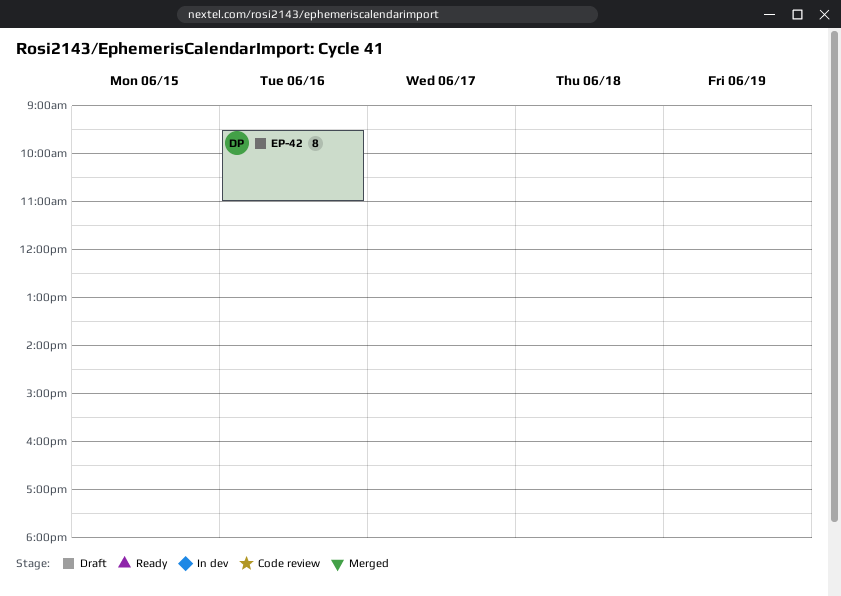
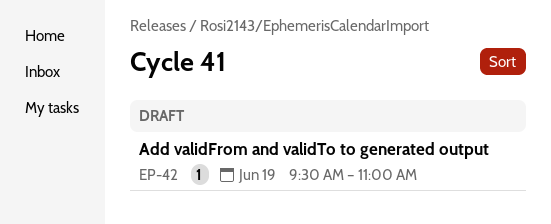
EP-42, estimate: 8 -> 1
EP-42, day: Jun 16 -> Jun 19

